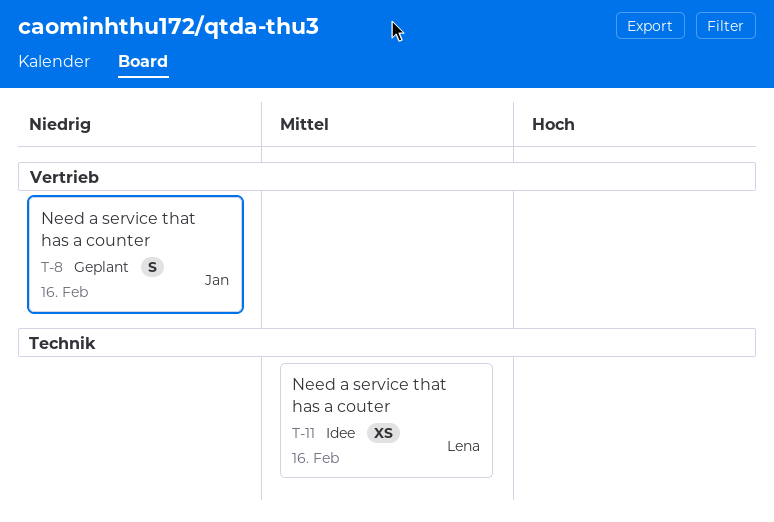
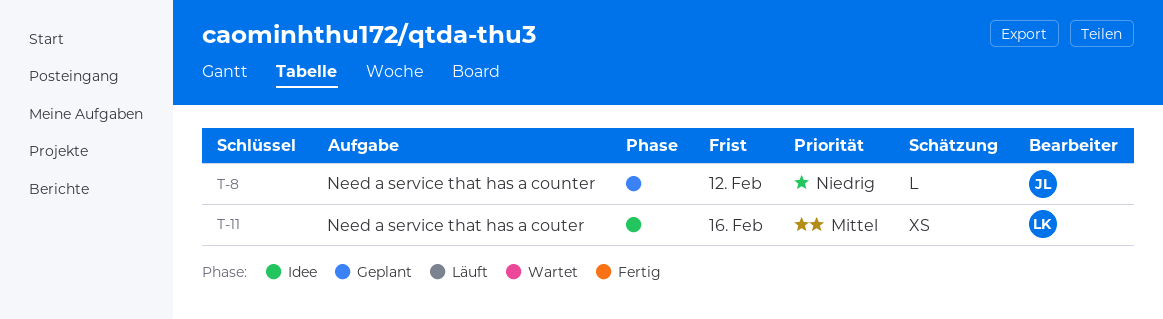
T-8, estimate: S -> L
T-8, due: Feb 16 -> Feb 12

